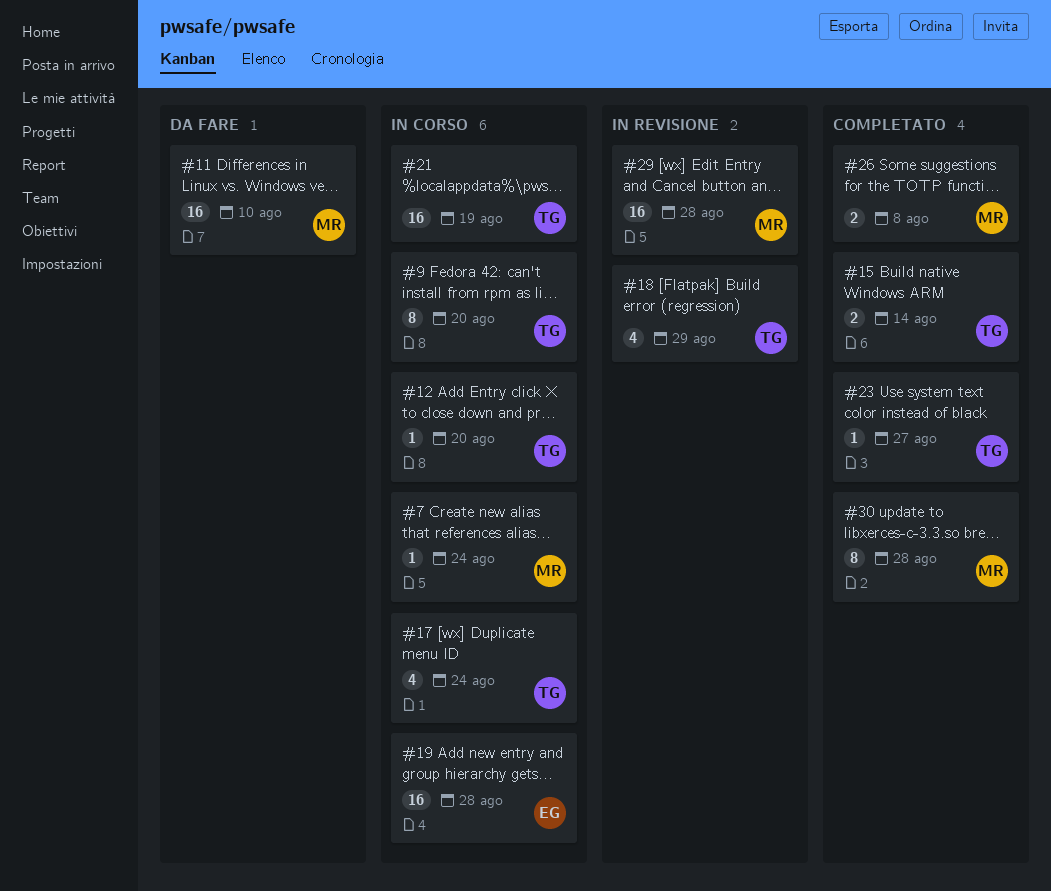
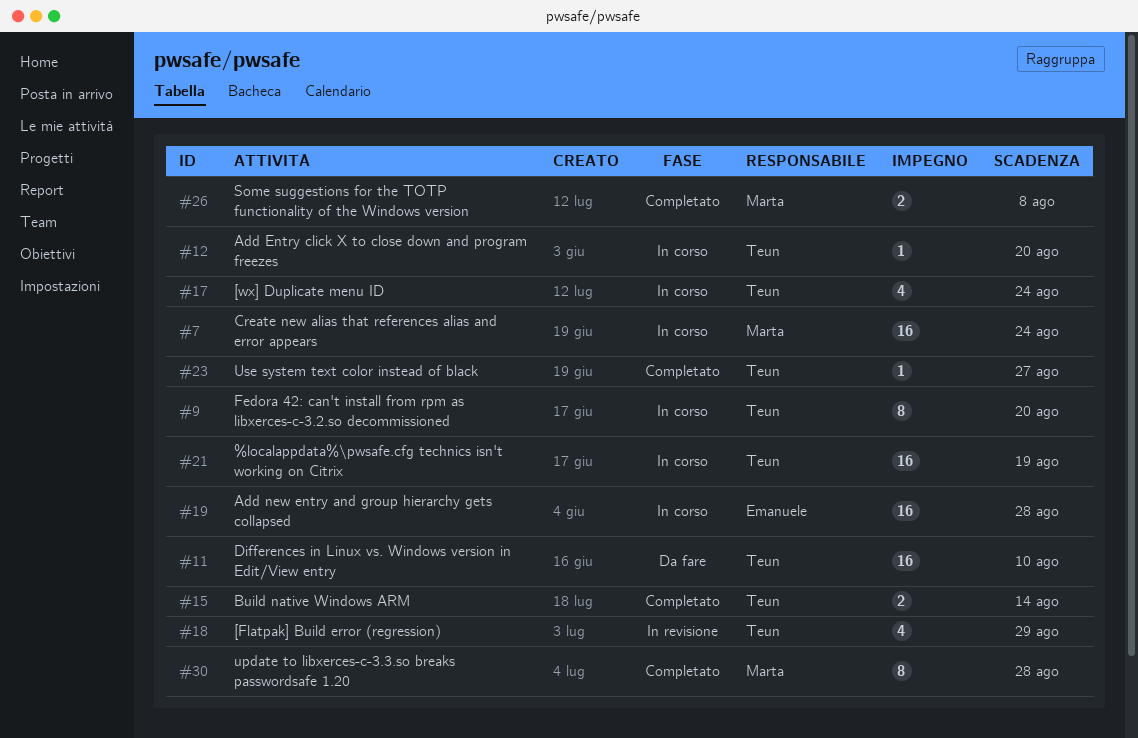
#7, estimate: 1 -> 16
#11, owner: Marta -> Teun
#29: present -> none

